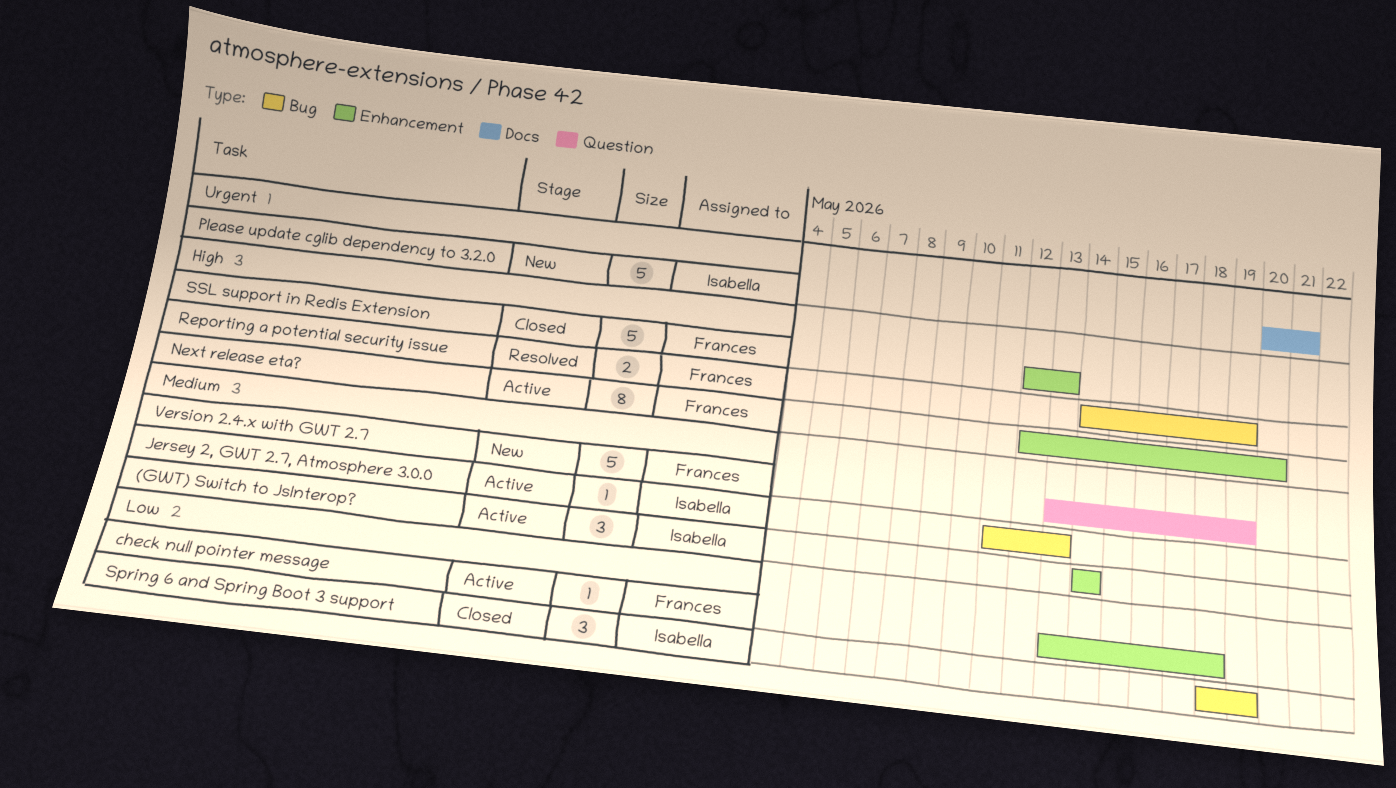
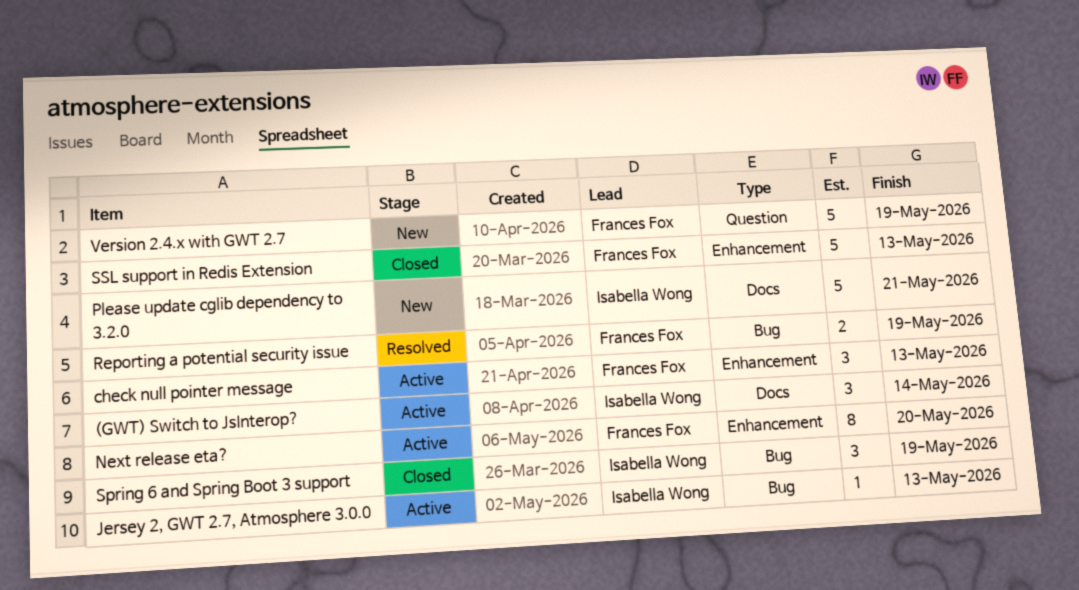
(GWT) Switch to JsInterop?, label: Enhancement -> Docs
check null pointer message, estimate: 1 -> 3
check null pointer message, due: May 18 -> May 13

